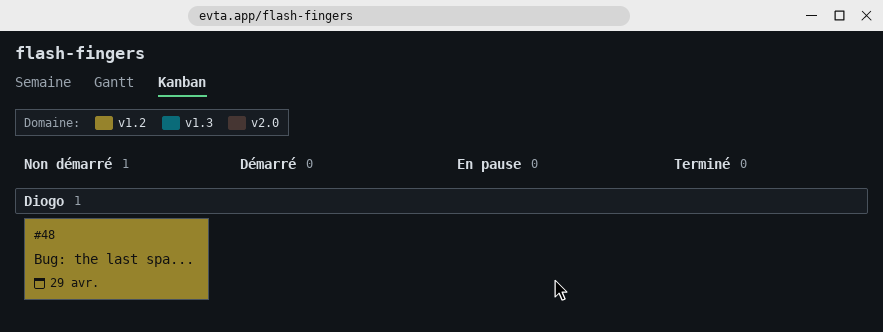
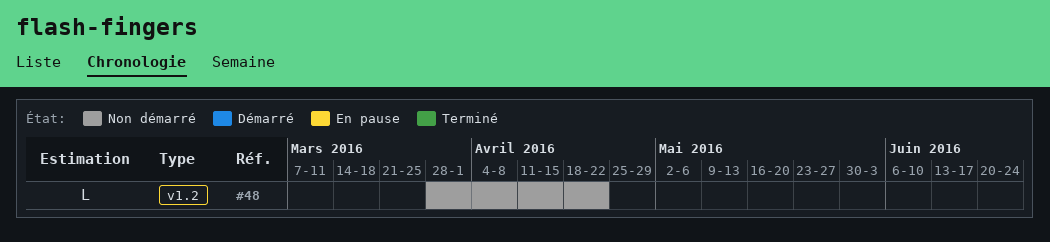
#48, due: Apr 29 -> Apr 22

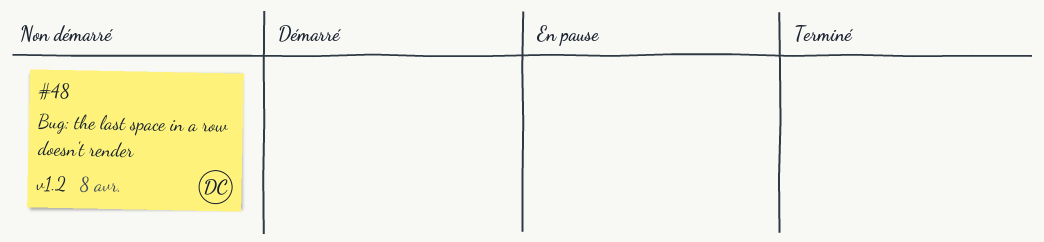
#48, due: Apr 22 -> Apr 8

